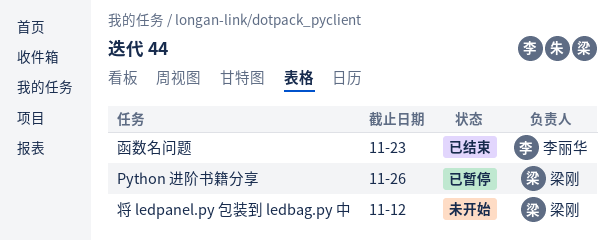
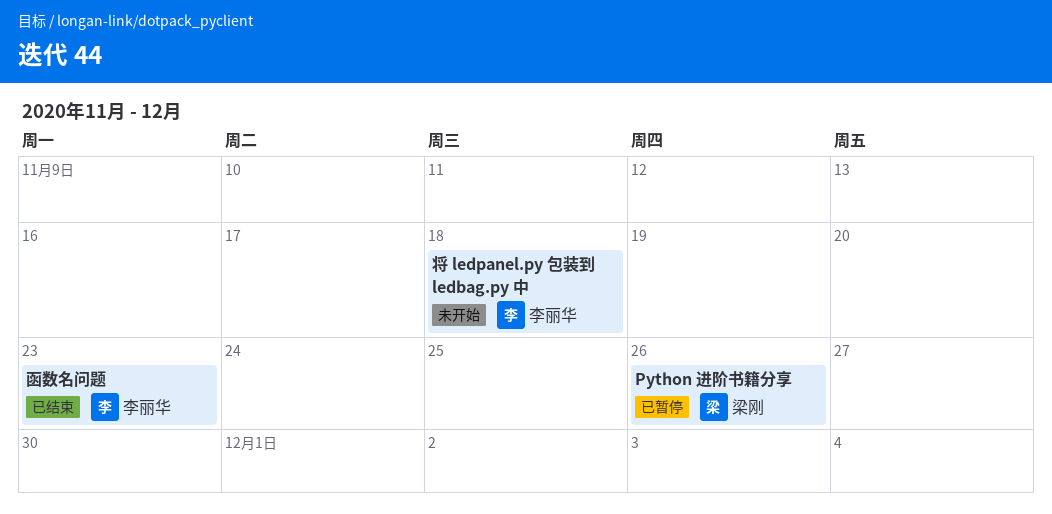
将 ledpanel.py 包装到 ledbag.py 中, owner: 梁刚 -> 李丽华
将 ledpanel.py 包装到 ledbag.py 中, due: Nov 12 -> Nov 18

